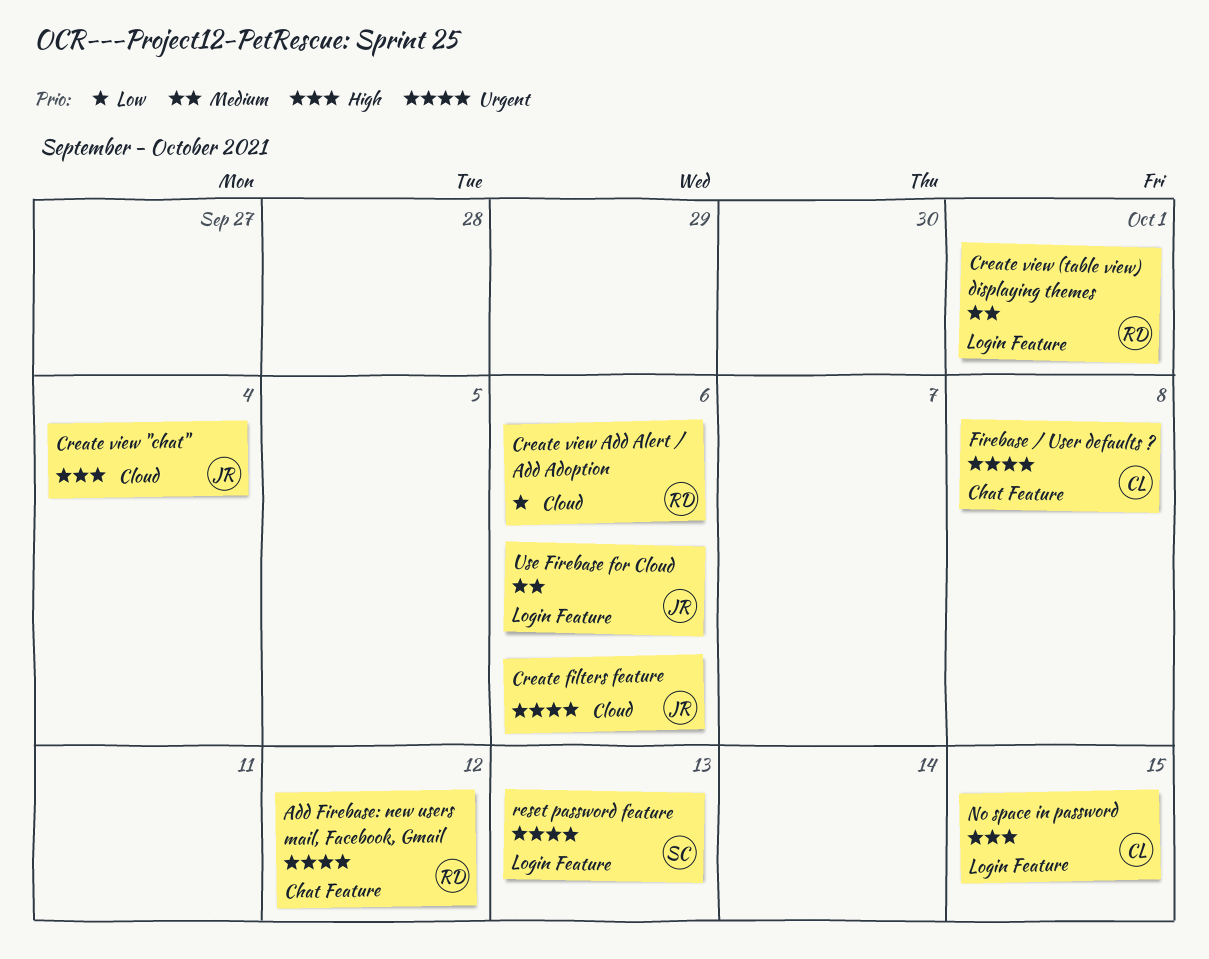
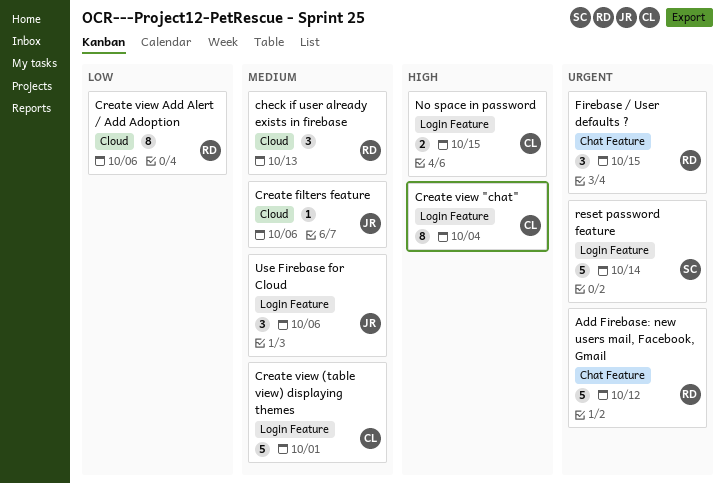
check if user already exists in firebase: none -> present
Create filters feature, priority: Urgent -> Medium
Create view "chat", owner: JR -> CL
Create view "chat", label: Cloud -> Login Feature
Create view (table view) displaying themes, owner: RD -> CL
Firebase / User defaults ?, owner: CL -> RD
Firebase / User defaults ?, due: Oct 8 -> Oct 15
reset password feature, due: Oct 13 -> Oct 14

